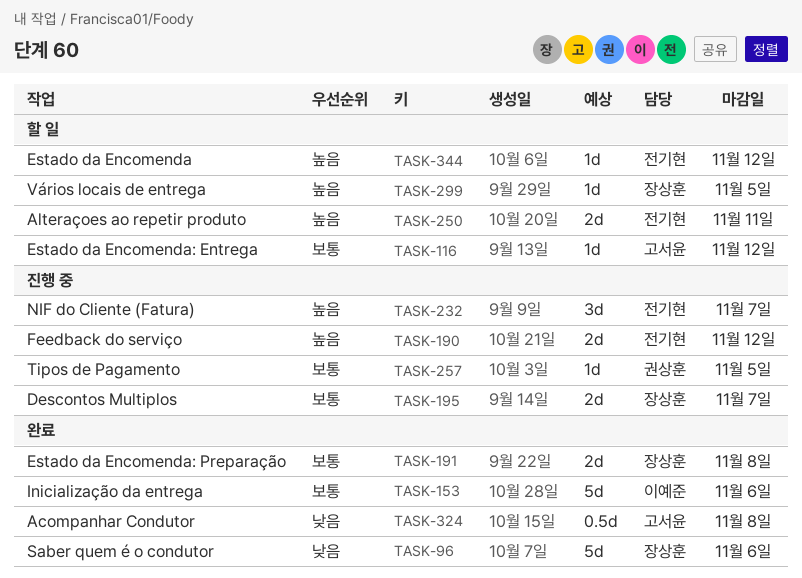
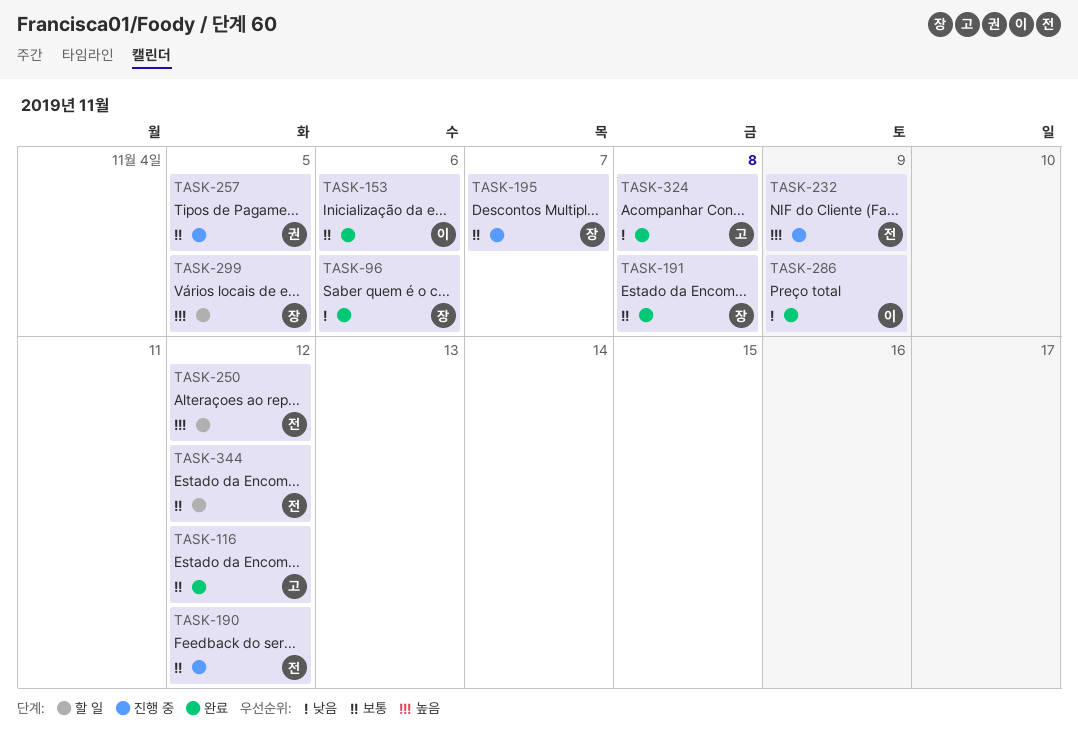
TASK-116, status: 할 일 -> 완료
TASK-190, priority: 높음 -> 보통
TASK-232, due: Nov 7 -> Nov 9
TASK-250, due: Nov 11 -> Nov 12
TASK-286: none -> present
TASK-344, priority: 높음 -> 보통

